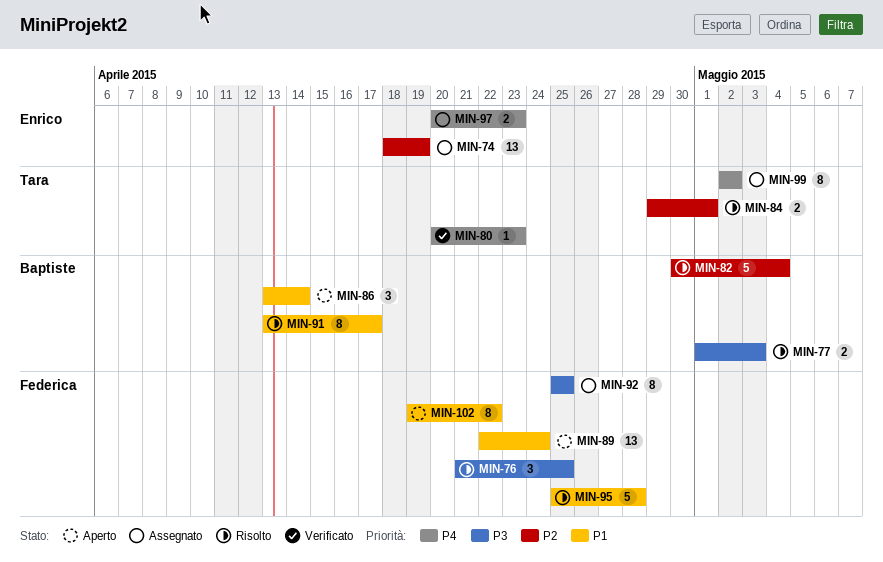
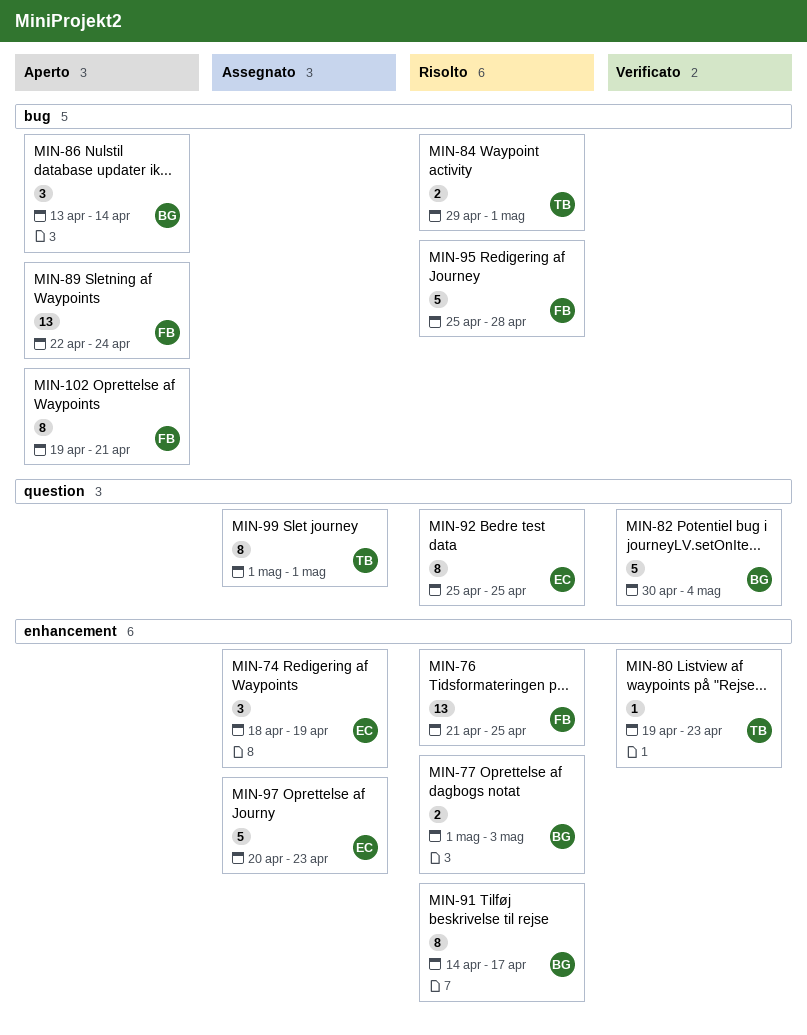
MIN-74, estimate: 13 -> 3
MIN-76, estimate: 3 -> 13
MIN-80, start: Apr 20 -> Apr 19
MIN-82, status: Risolto -> Verificato
MIN-91, start: Apr 13 -> Apr 14
MIN-92, status: Assegnato -> Risolto
MIN-92, owner: Federica -> Enrico
MIN-97, estimate: 2 -> 5
MIN-99, start: May 2 -> May 1
MIN-99, due: May 2 -> May 1
MIN-102, due: Apr 22 -> Apr 21

